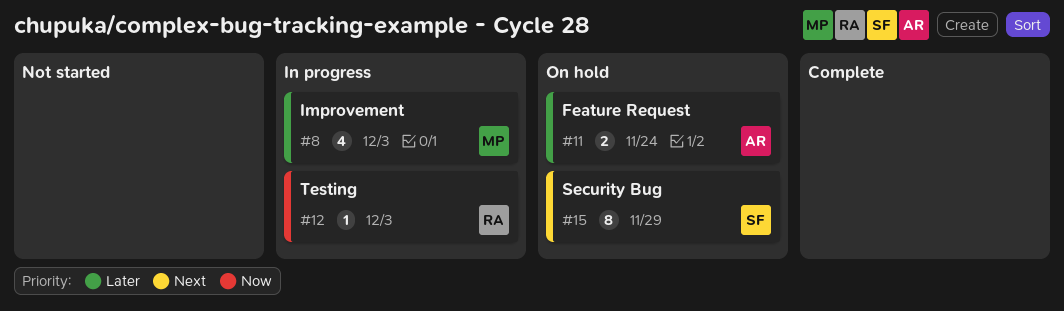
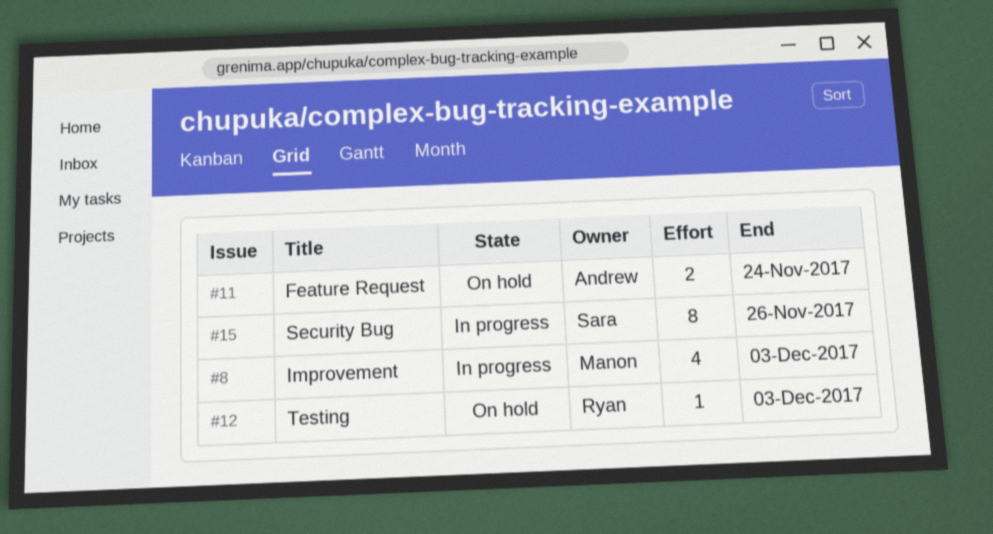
#12, status: In progress -> On hold
#15, status: On hold -> In progress
#15, due: Nov 29 -> Nov 26

